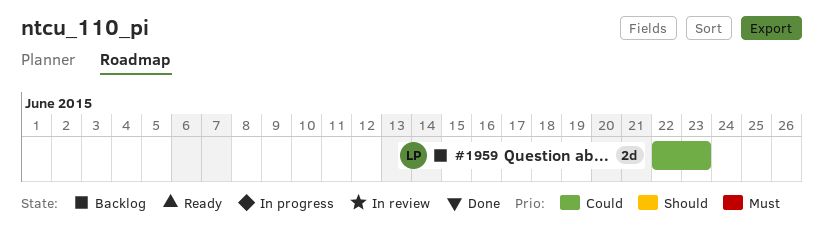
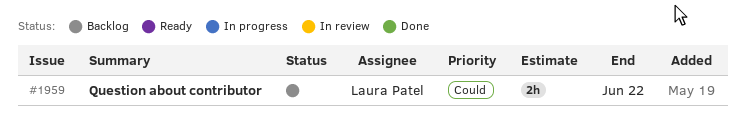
#1959, estimate: 2d -> 2h
#1959, due: Jun 23 -> Jun 22

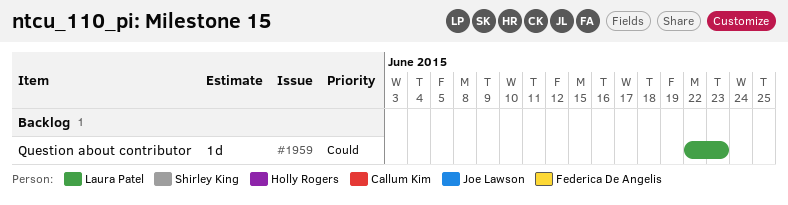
#1959, estimate: 2h -> 1d
#1959, due: Jun 22 -> Jun 23

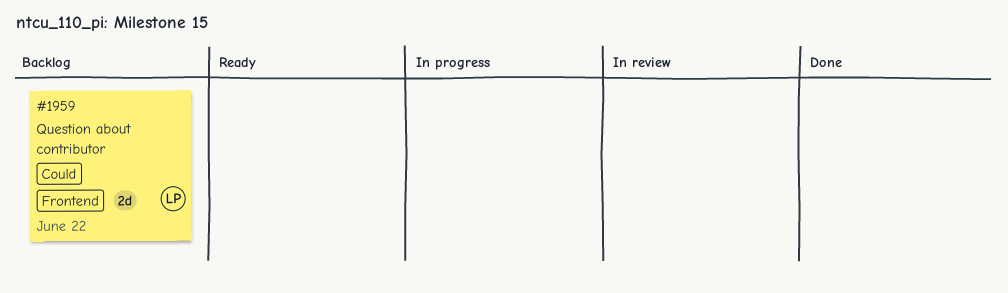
#1959, estimate: 1d -> 2d
#1959, due: Jun 23 -> Jun 22

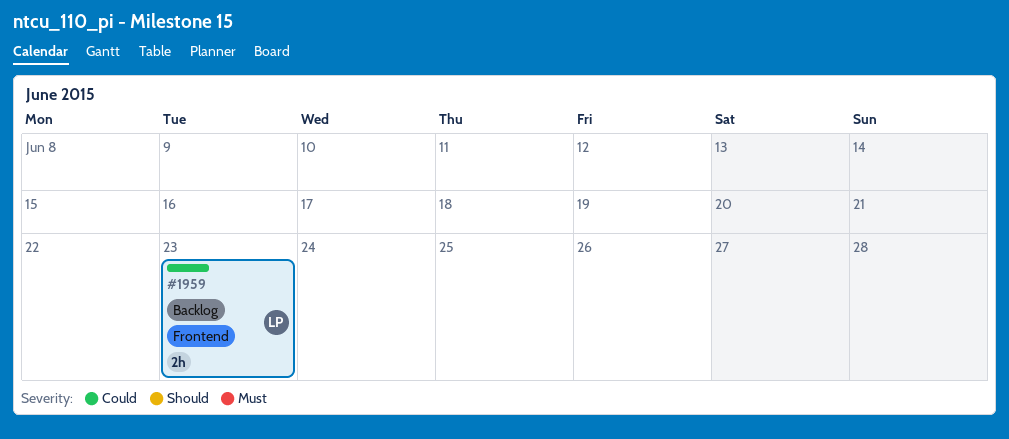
#1959, estimate: 2d -> 2h
#1959, due: Jun 22 -> Jun 23

